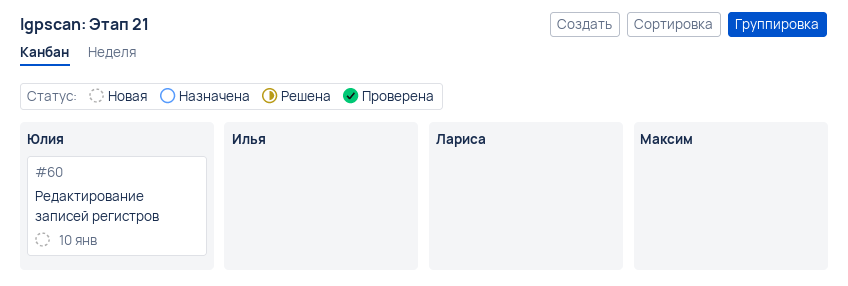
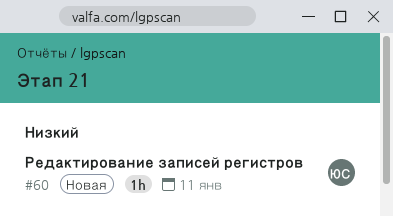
#60, due: Jan 10 -> Jan 11

